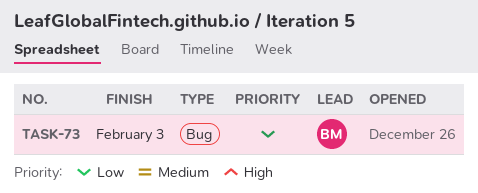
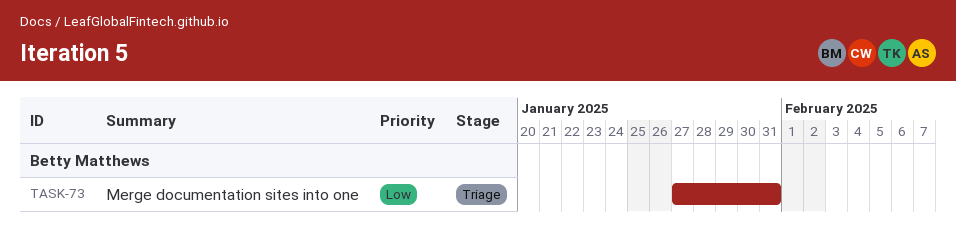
TASK-73, due: Feb 3 -> Jan 31

